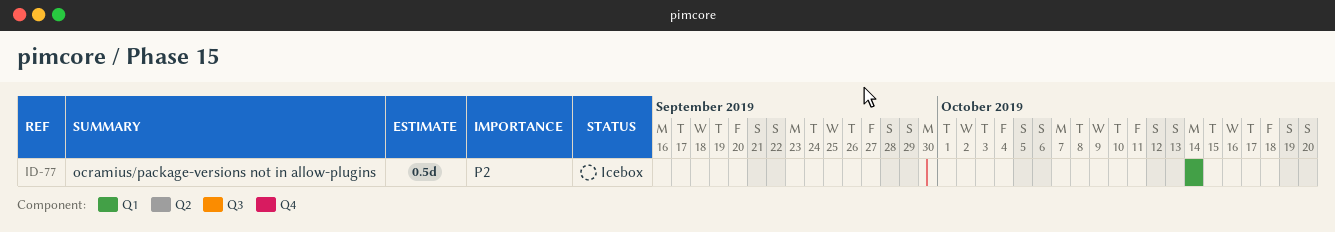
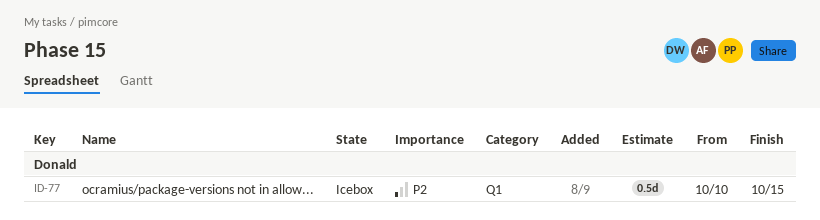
ID-77, start: Oct 14 -> Oct 10
ID-77, due: Oct 14 -> Oct 15

